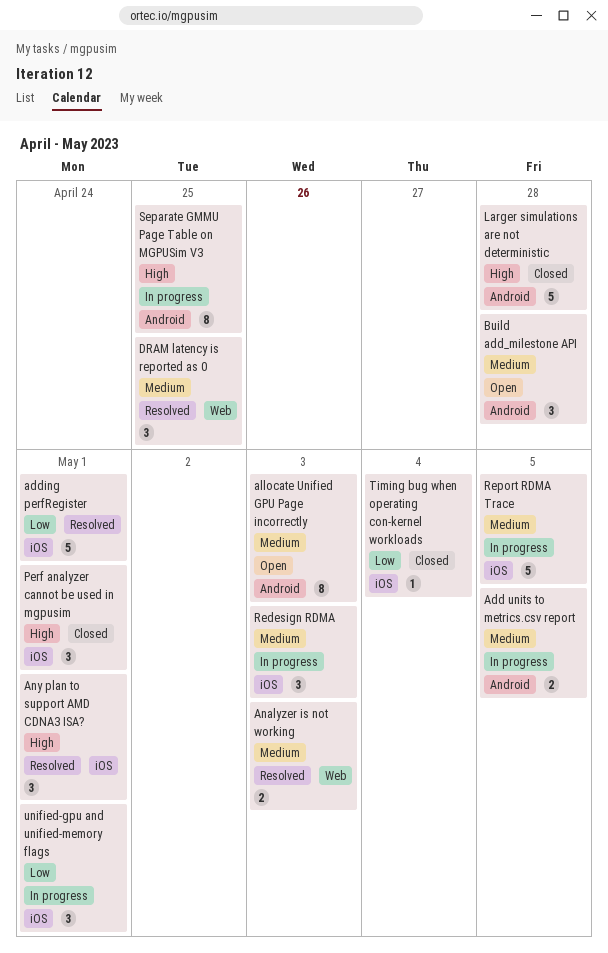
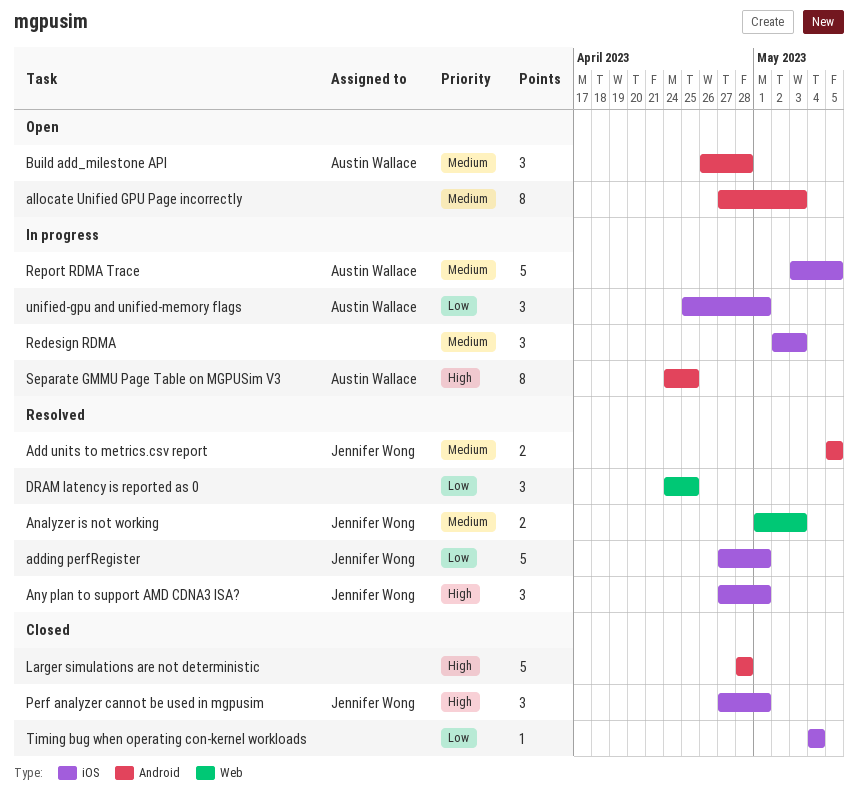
Add units to metrics.csv report, status: In progress -> Resolved
DRAM latency is reported as 0, priority: Medium -> Low

